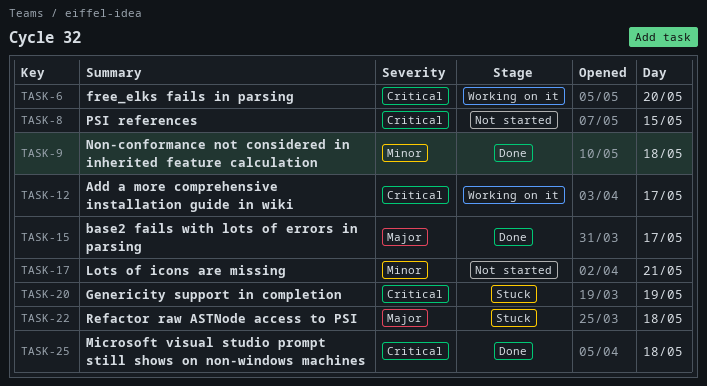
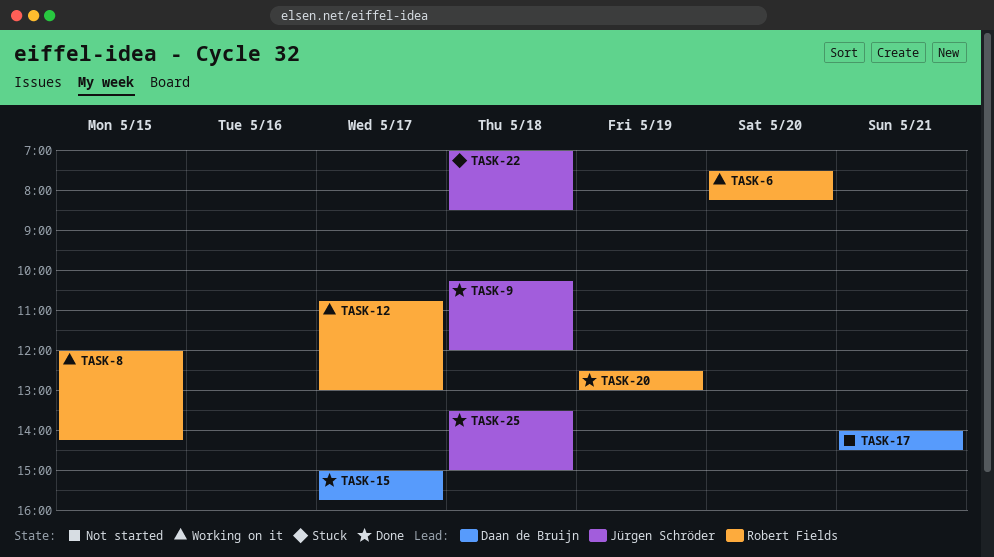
TASK-8, status: Not started -> Working on it
TASK-20, status: Stuck -> Done

